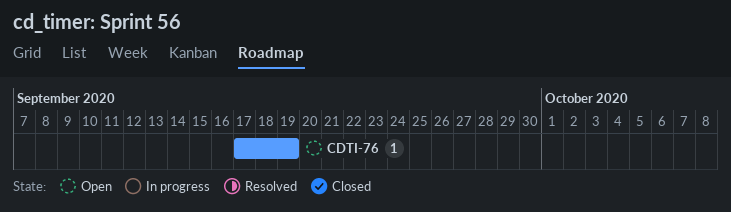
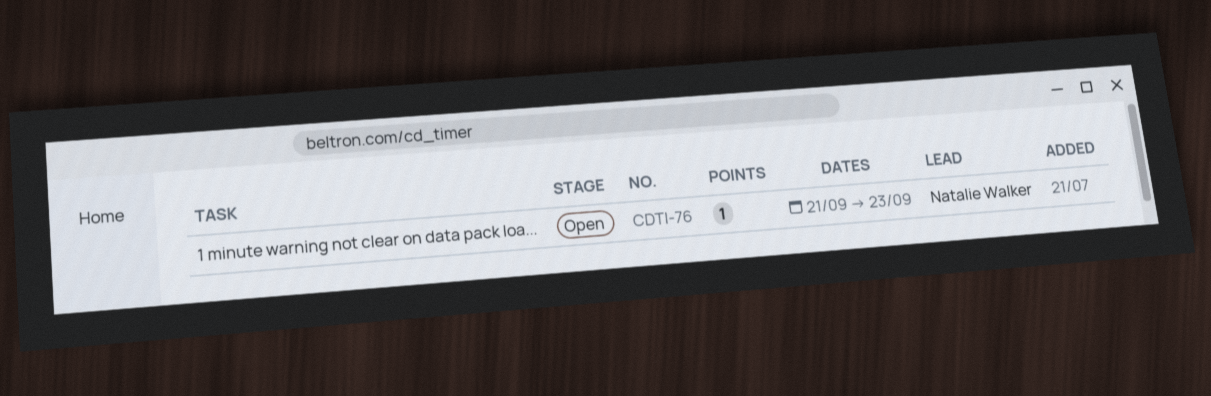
CDTI-76, start: Sep 17 -> Sep 21
CDTI-76, due: Sep 19 -> Sep 23

